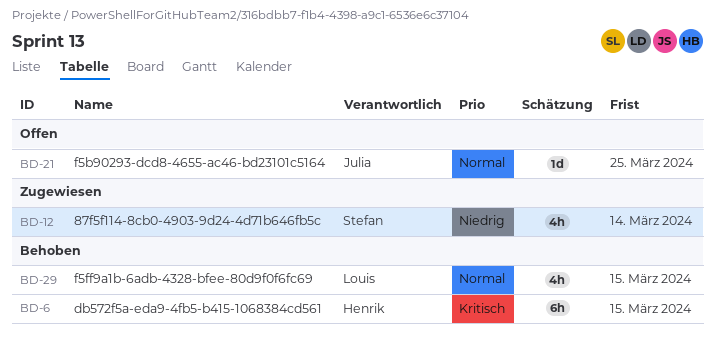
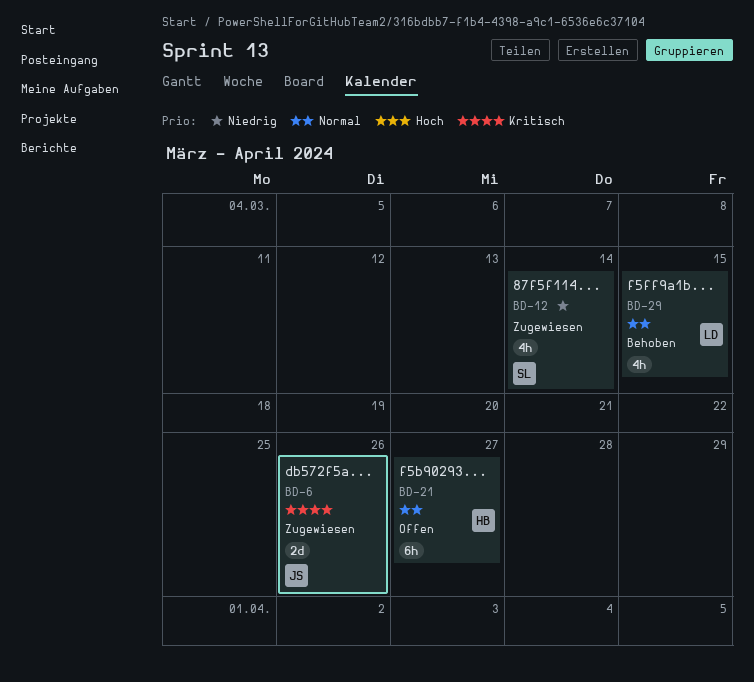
BD-6, status: Behoben -> Zugewiesen
BD-6, owner: Henrik -> Julia
BD-6, estimate: 6h -> 2d
BD-6, due: Mar 15 -> Mar 26
BD-21, owner: Julia -> Henrik
BD-21, estimate: 1d -> 6h
BD-21, due: Mar 25 -> Mar 27

